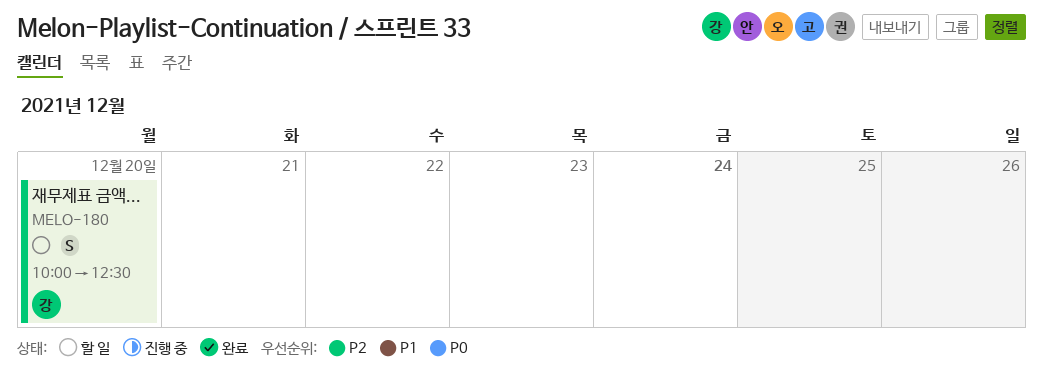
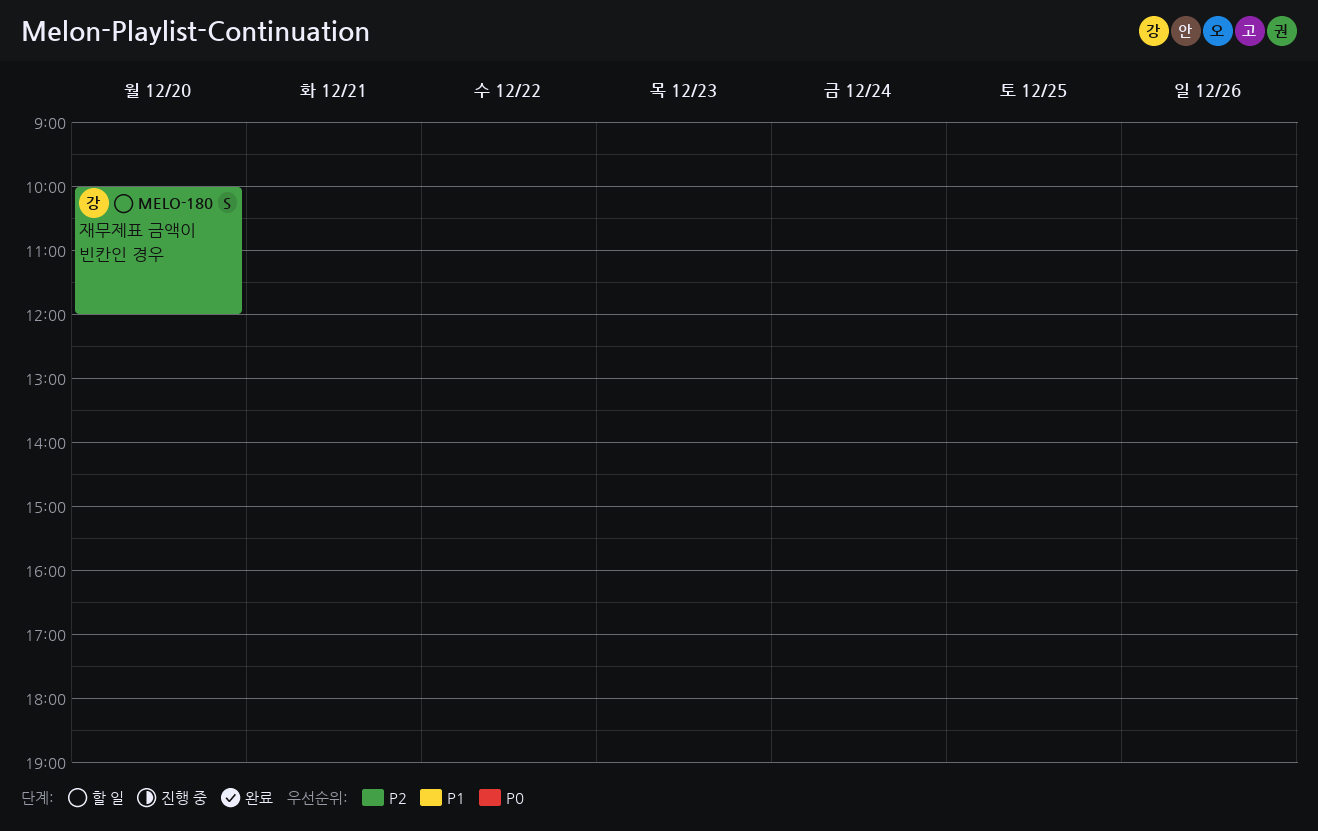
MELO-180, ends: 12:30 -> 12:00

